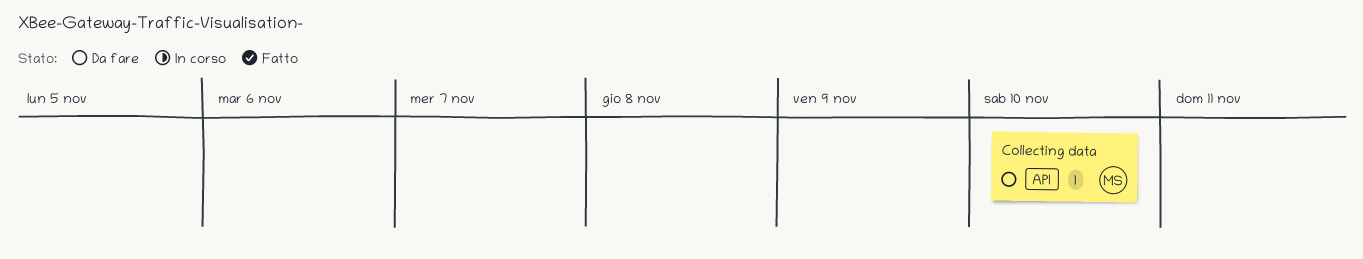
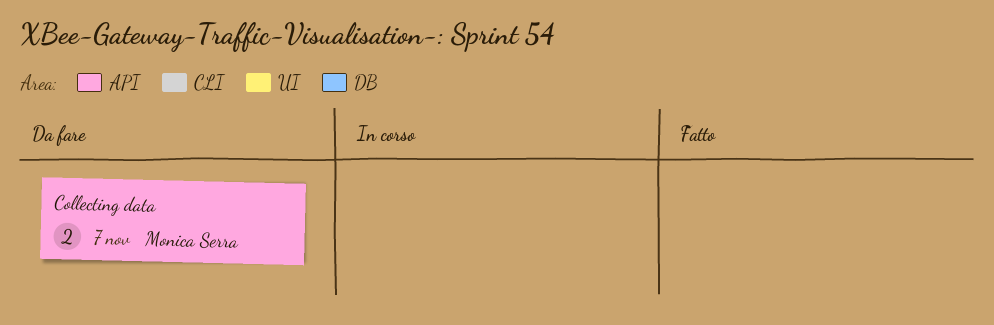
Collecting data, estimate: 1 -> 2
Collecting data, due: Nov 10 -> Nov 7

